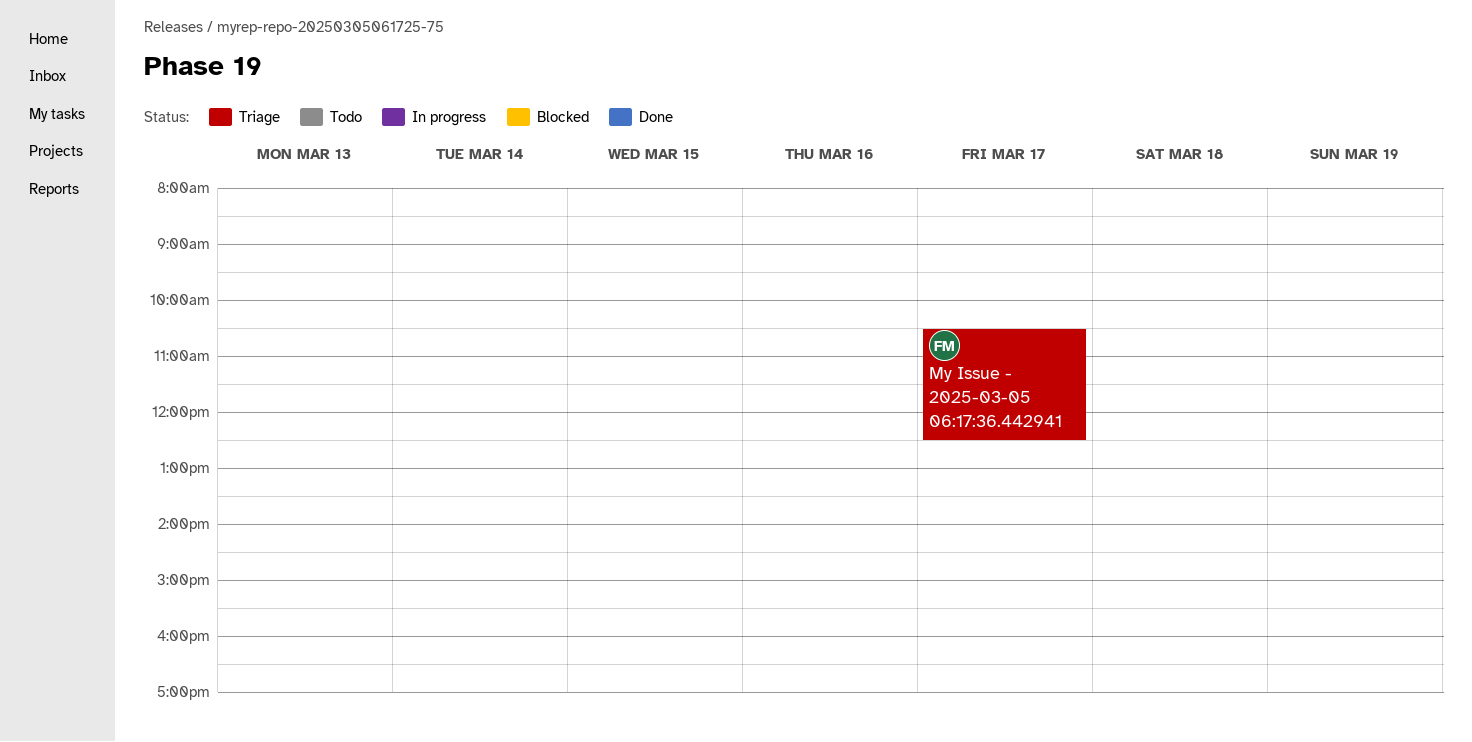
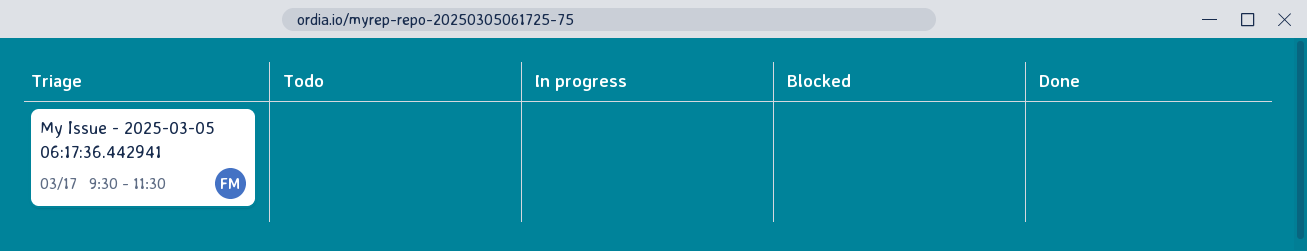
My Issue - 2025-03-05 06:17:36.442941, begins: 10:30 -> 09:30
My Issue - 2025-03-05 06:17:36.442941, ends: 12:30 -> 11:30

